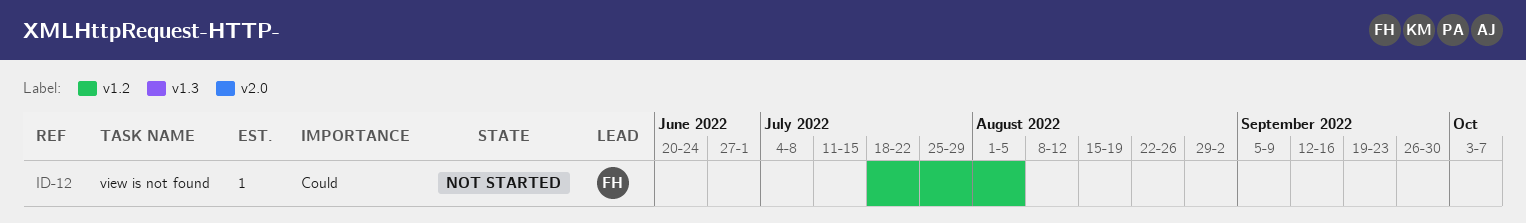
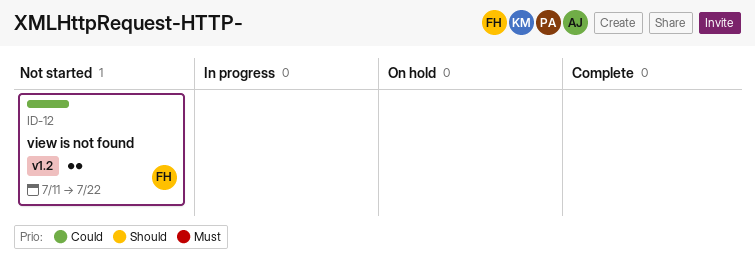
ID-12, estimate: 1 -> 2
ID-12, start: Jul 18 -> Jul 11
ID-12, due: Aug 5 -> Jul 22

